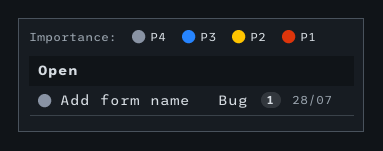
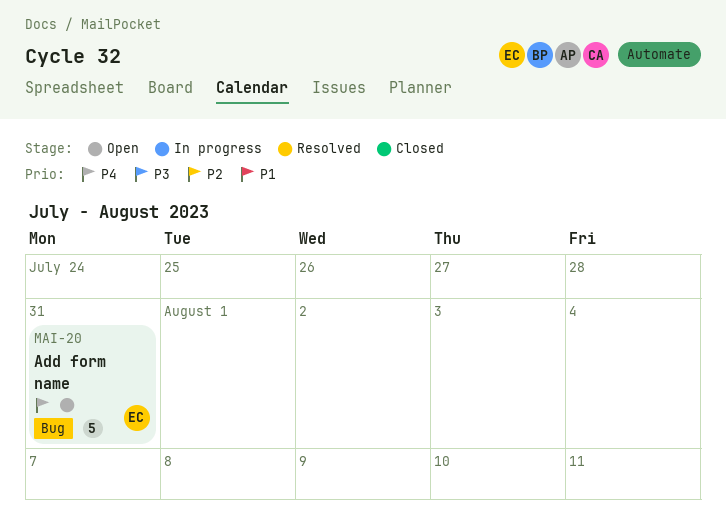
Add form name, estimate: 1 -> 5
Add form name, due: Jul 28 -> Jul 31

